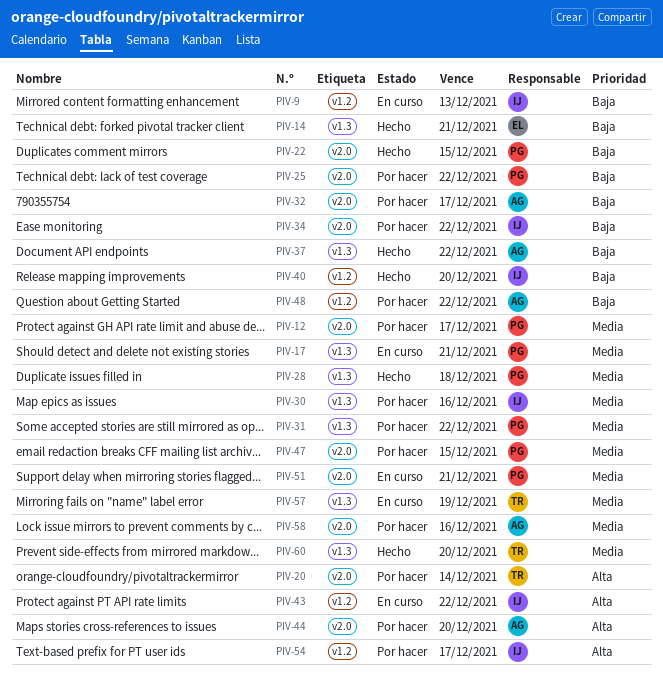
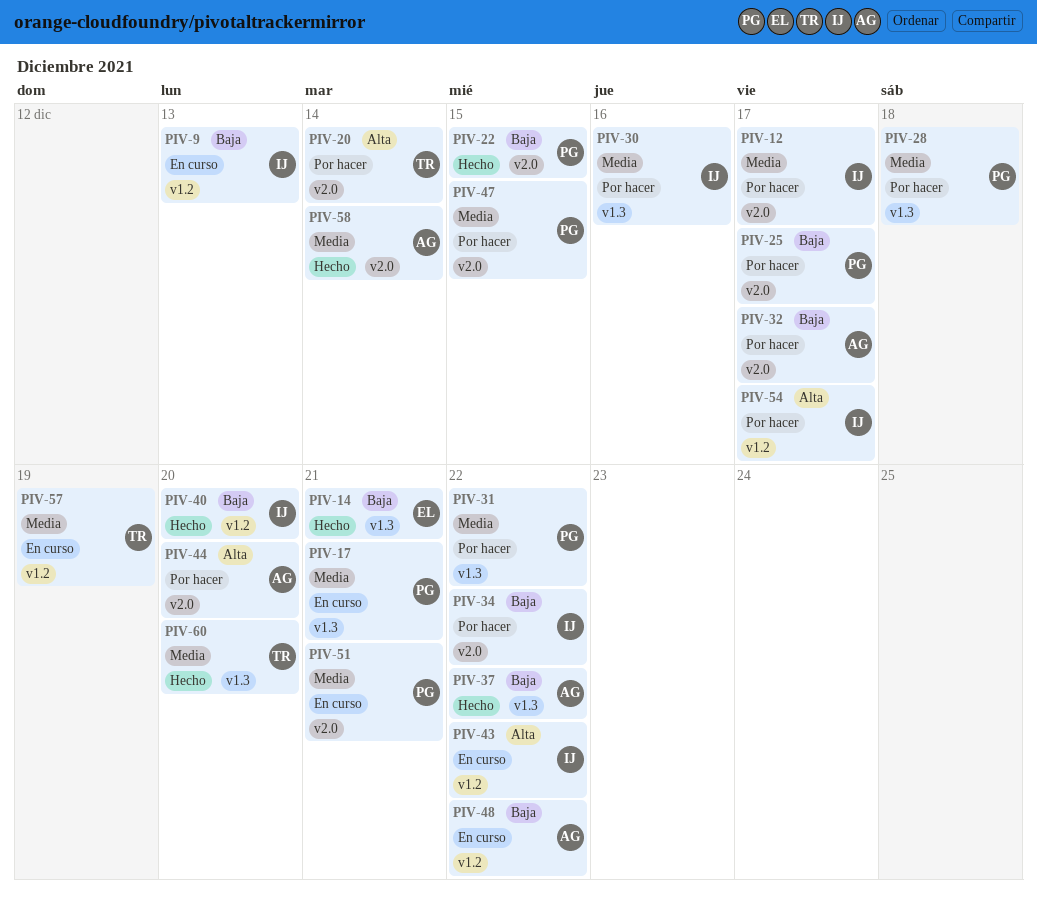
PIV-12, owner: PG -> IJ
PIV-25, due: Dec 22 -> Dec 17
PIV-28, status: Hecho -> Por hacer
PIV-48, status: Por hacer -> En curso
PIV-57, label: v1.3 -> v1.2
PIV-58, status: Por hacer -> Hecho
PIV-58, due: Dec 16 -> Dec 14

